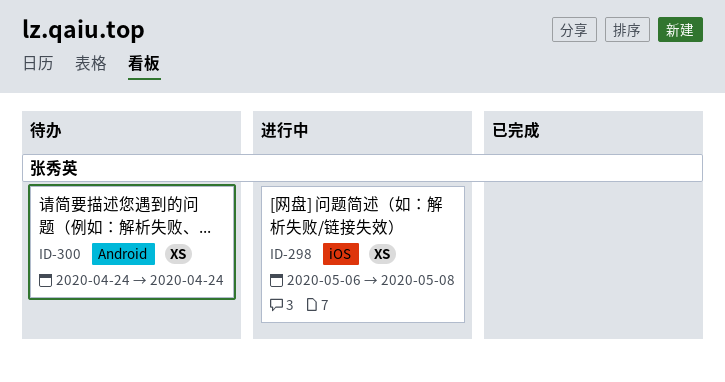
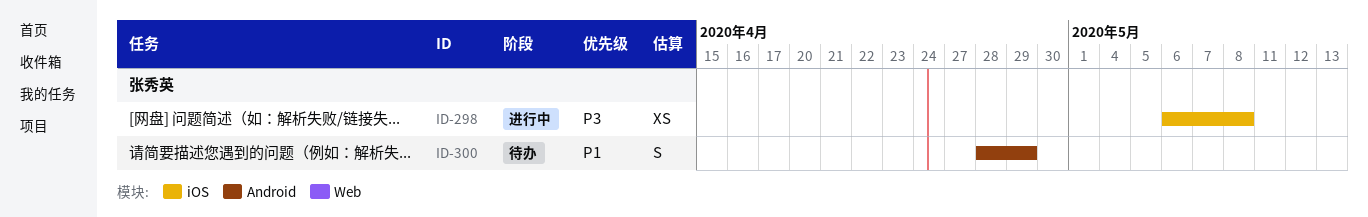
ID-300, estimate: XS -> S
ID-300, start: Apr 24 -> Apr 28
ID-300, due: Apr 24 -> Apr 29

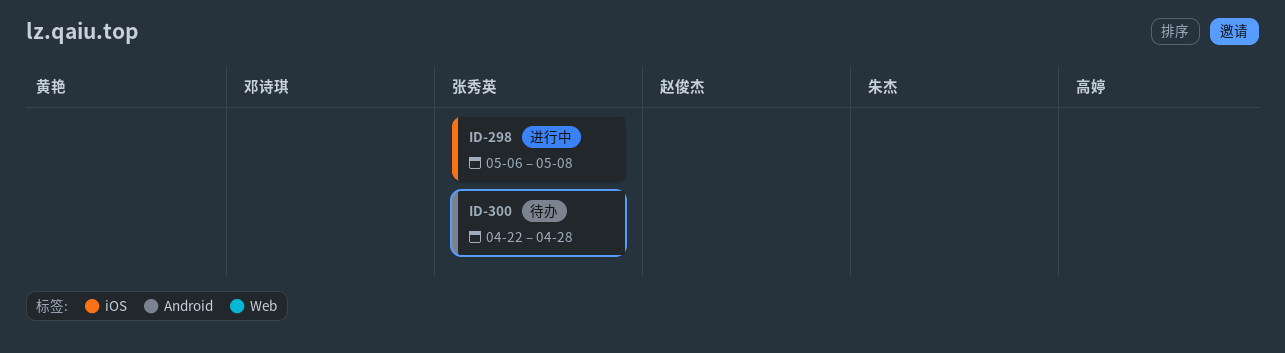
ID-300, start: Apr 28 -> Apr 22
ID-300, due: Apr 29 -> Apr 28

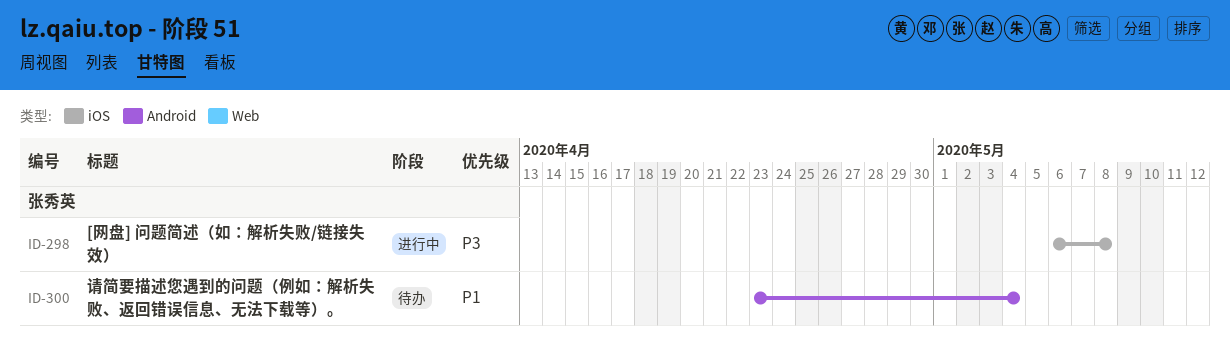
ID-300, start: Apr 22 -> Apr 23
ID-300, due: Apr 28 -> May 4

